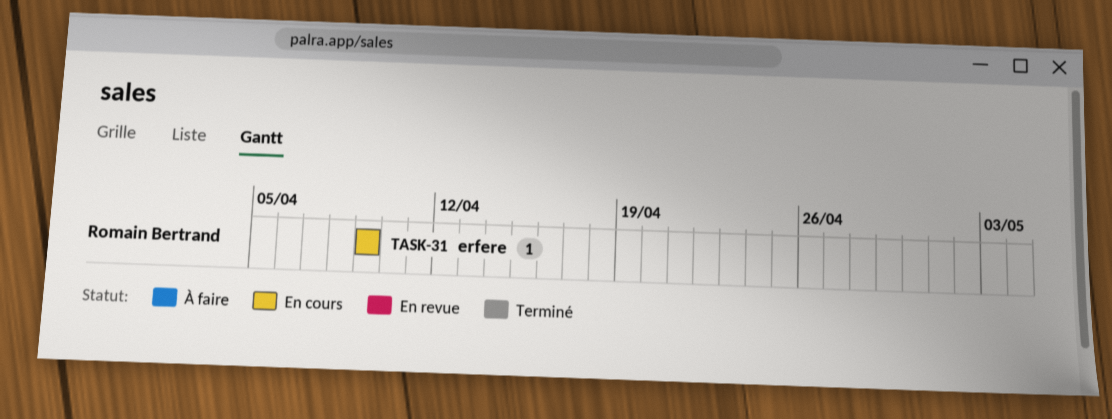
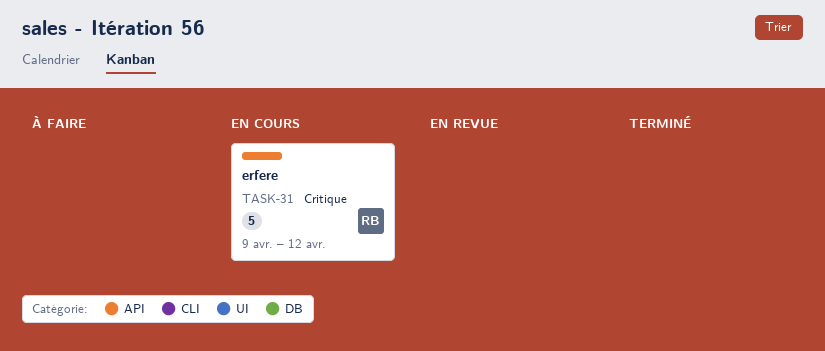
TASK-31, estimate: 1 -> 5
TASK-31, due: Apr 9 -> Apr 12

